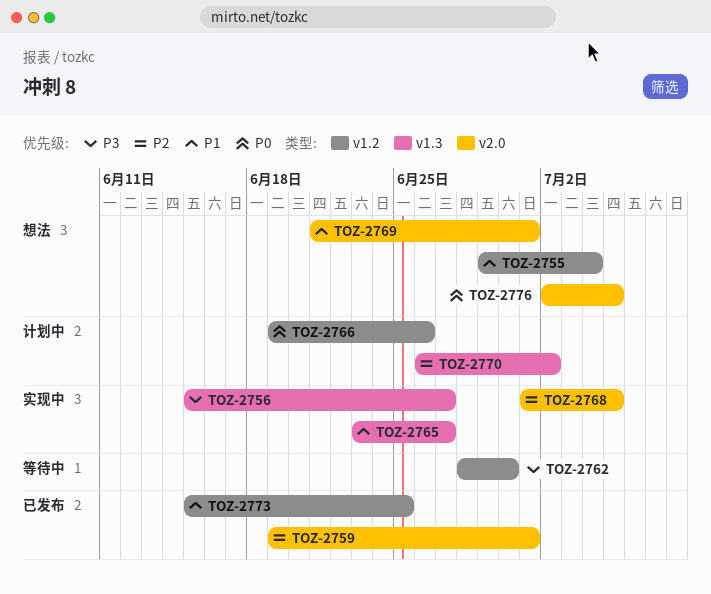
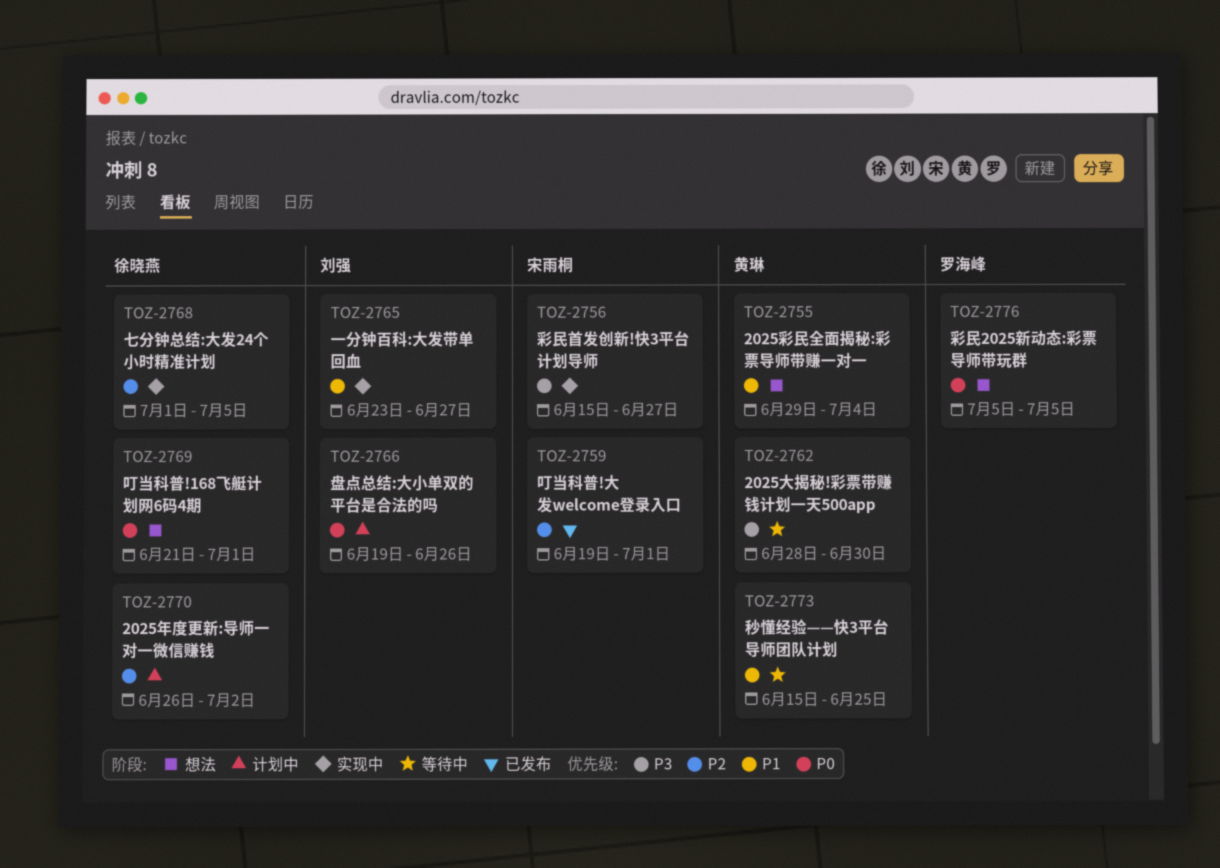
TOZ-2769, priority: P1 -> P0
TOZ-2773, status: 已发布 -> 等待中
TOZ-2776, start: Jul 2 -> Jul 5

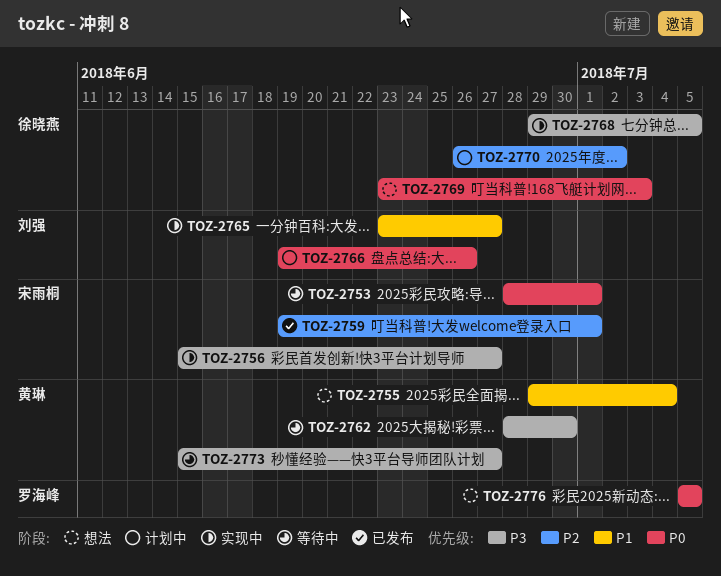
TOZ-2753: none -> present
TOZ-2768, priority: P2 -> P3
TOZ-2768, start: Jul 1 -> Jun 29
TOZ-2769, start: Jun 21 -> Jun 23
TOZ-2769, due: Jul 1 -> Jul 3
TOZ-2773, priority: P1 -> P3
TOZ-2773, due: Jun 25 -> Jun 27

